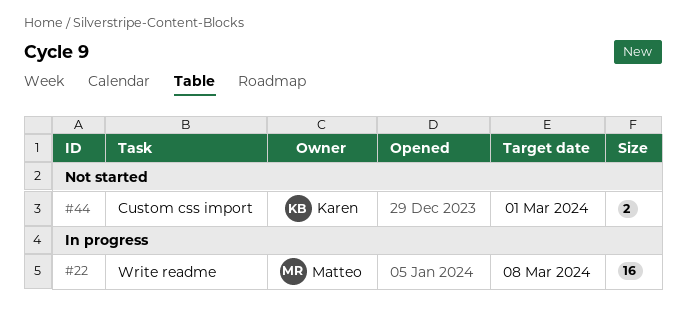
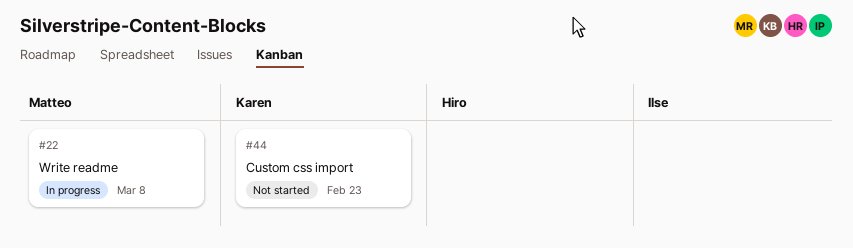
#44, due: Mar 1 -> Feb 23

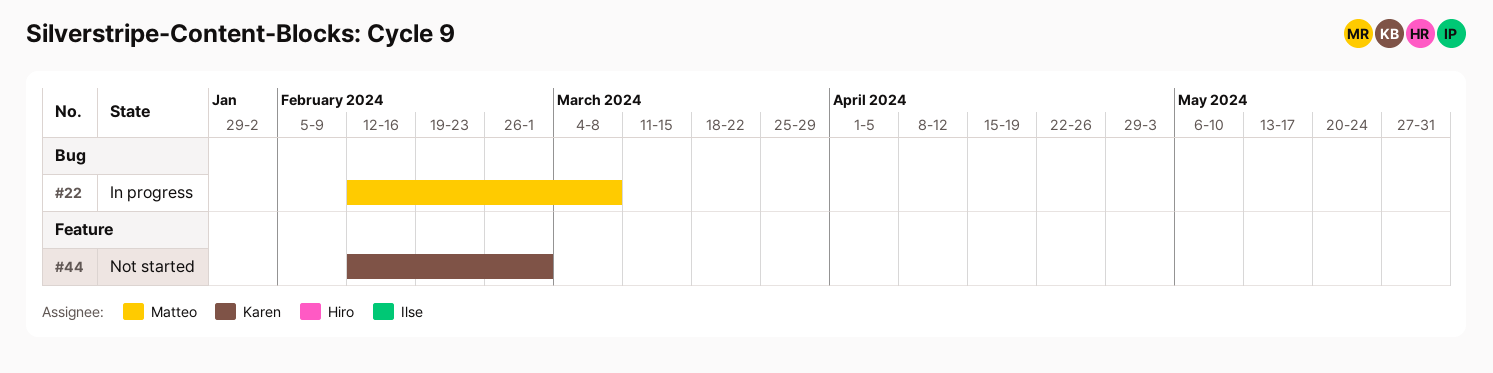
#44, due: Feb 23 -> Mar 1

